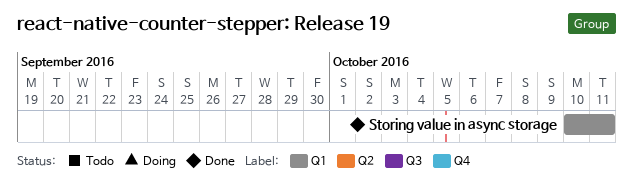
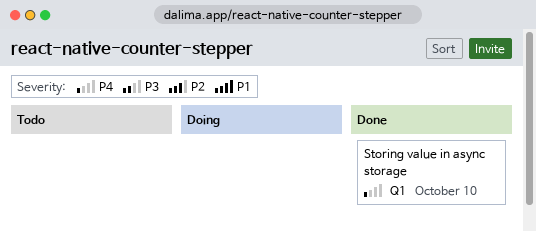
Storing value in async storage, due: Oct 11 -> Oct 10

